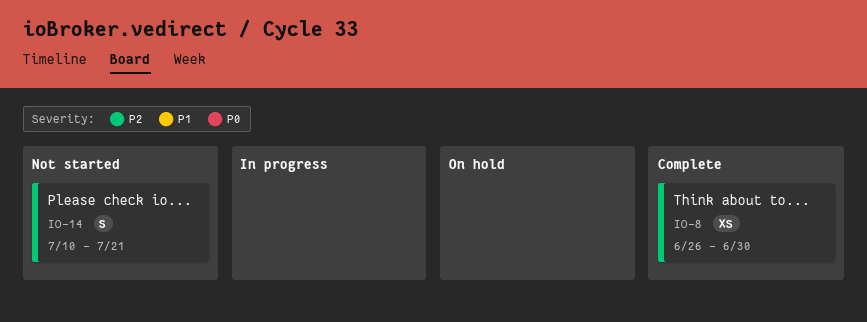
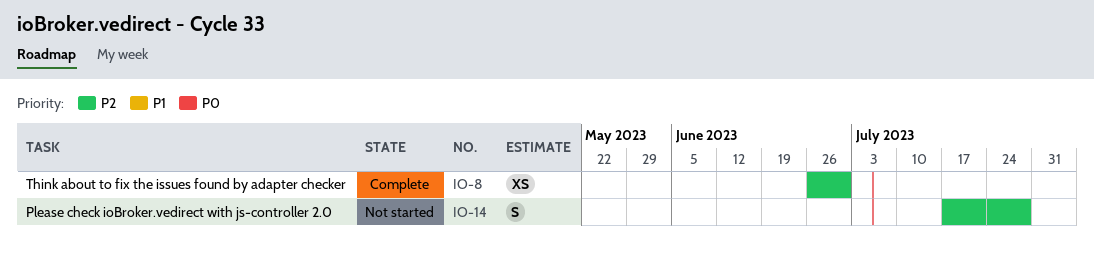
IO-14, start: Jul 10 -> Jul 17
IO-14, due: Jul 21 -> Jul 28

